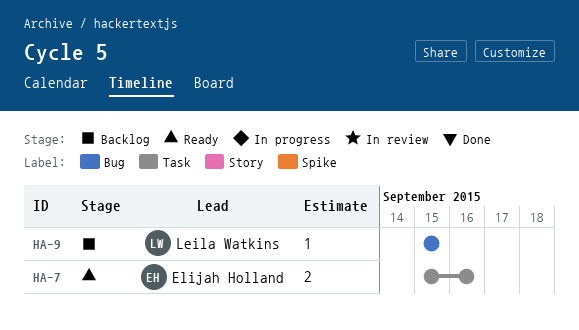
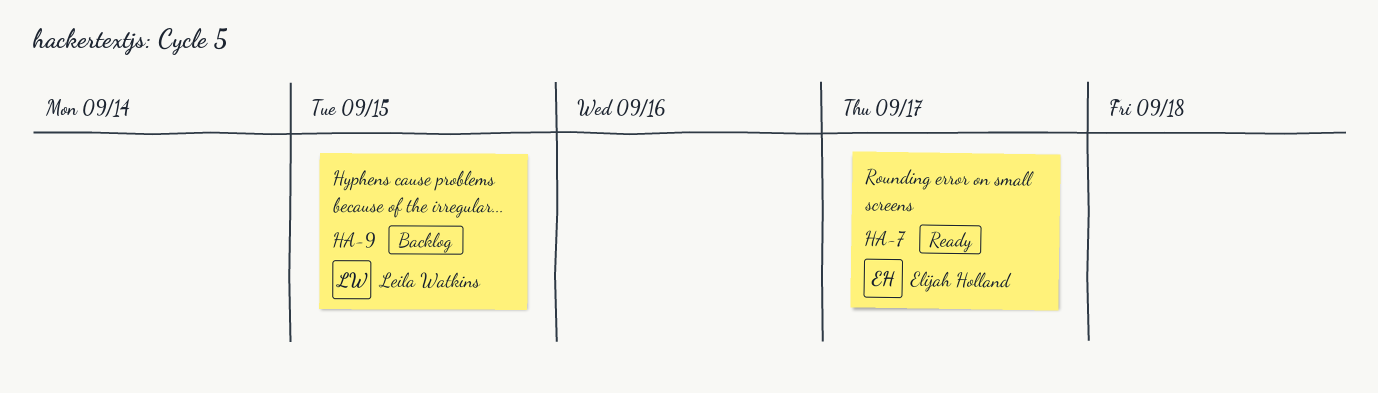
HA-7, due: Sep 16 -> Sep 17

